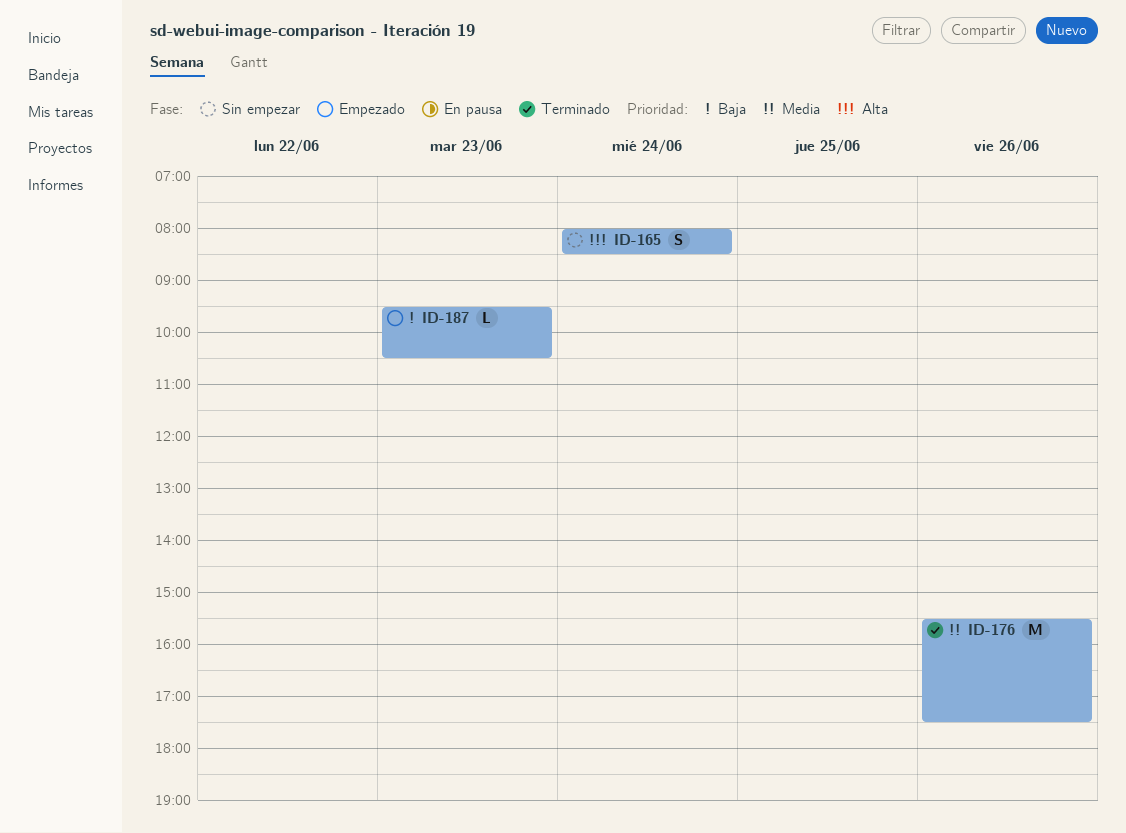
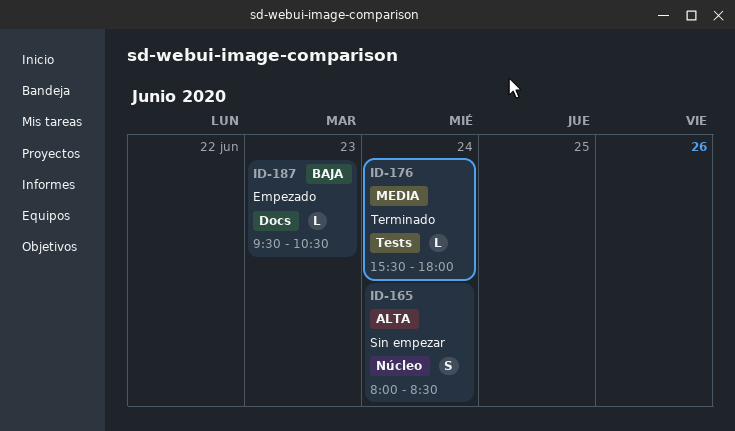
ID-176, estimate: M -> L
ID-176, day: Jun 26 -> Jun 24
ID-176, ends: 17:30 -> 18:00

